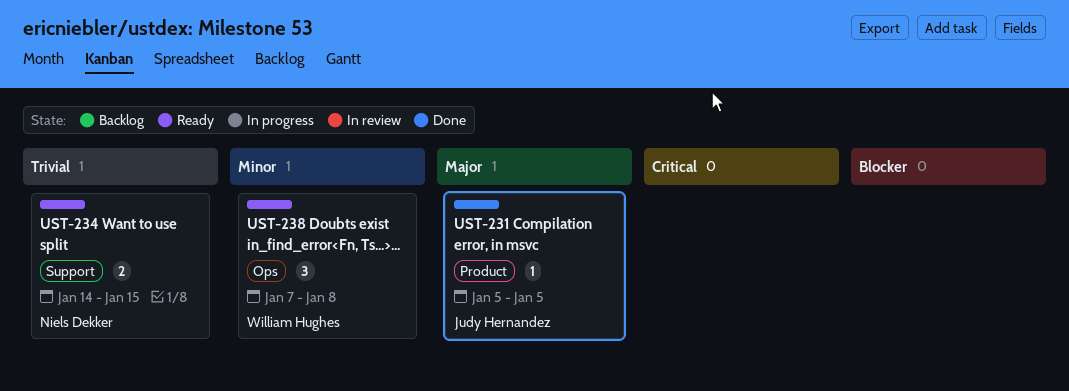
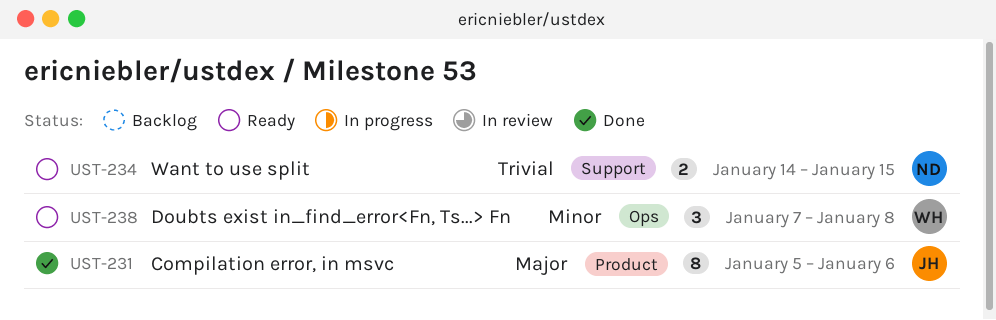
UST-231, estimate: 1 -> 8
UST-231, due: Jan 5 -> Jan 6

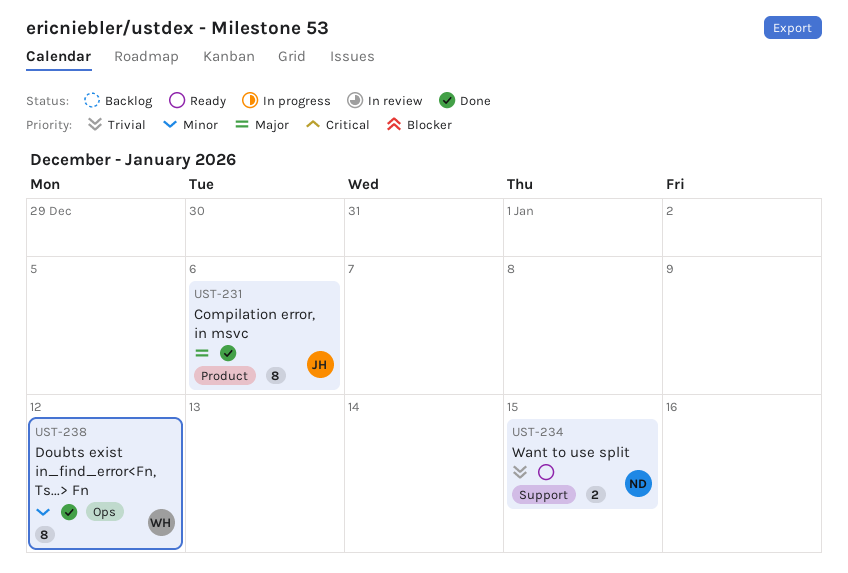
UST-238, status: Ready -> Done
UST-238, estimate: 3 -> 8
UST-238, due: Jan 8 -> Jan 12

